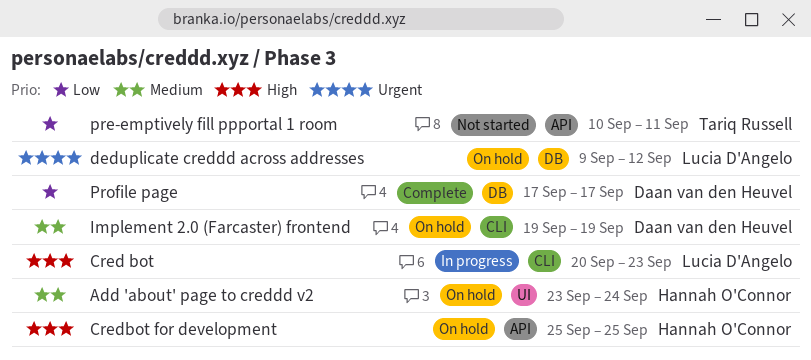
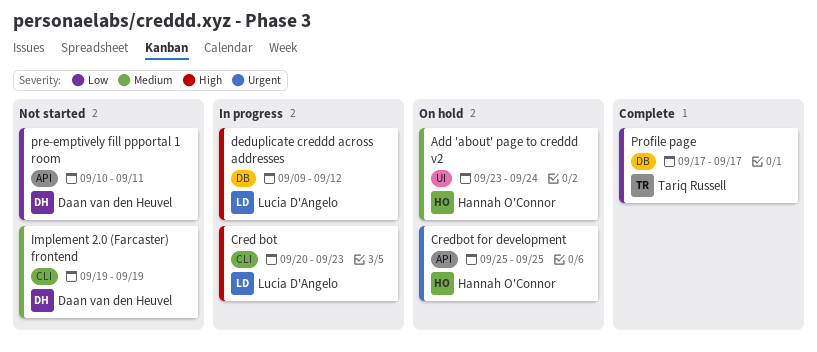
Credbot for development, priority: High -> Urgent
deduplicate creddd across addresses, status: On hold -> In progress
deduplicate creddd across addresses, priority: Urgent -> High
Implement 2.0 (Farcaster) frontend, status: On hold -> Not started
pre-emptively fill ppportal 1 room, owner: Tariq Russell -> Daan van den Heuvel
Profile page, owner: Daan van den Heuvel -> Tariq Russell

